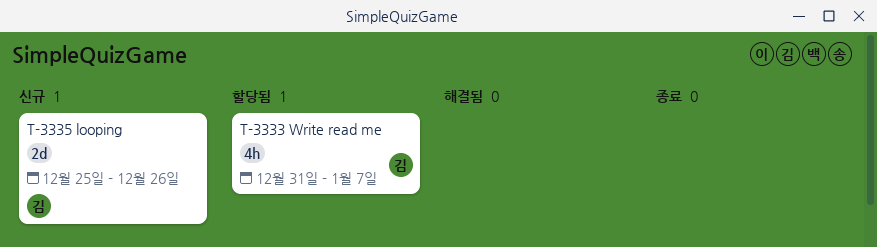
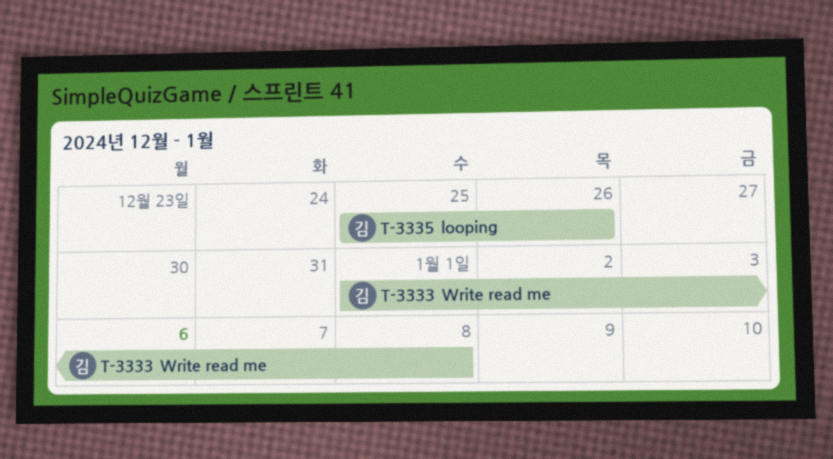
T-3333, start: Dec 31 -> Jan 1
T-3333, due: Jan 7 -> Jan 8

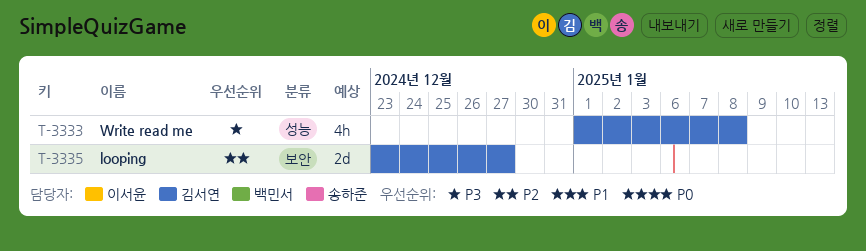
T-3335, start: Dec 25 -> Dec 23
T-3335, due: Dec 26 -> Dec 27

